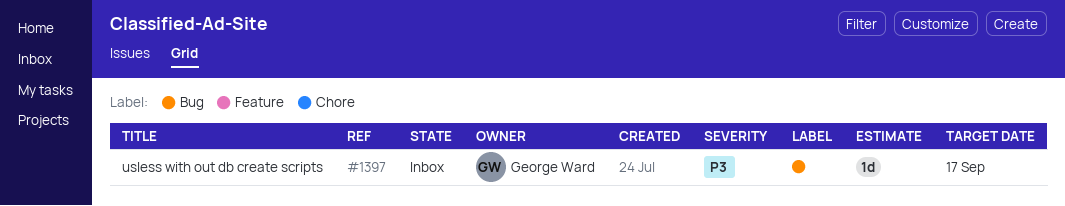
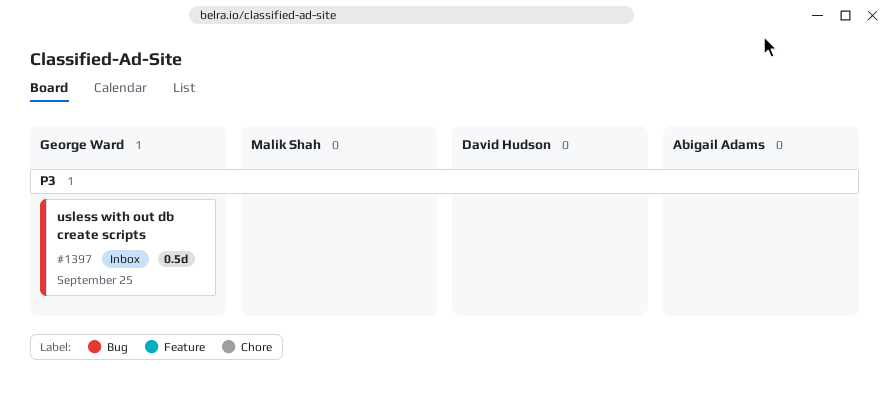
#1397, estimate: 1d -> 0.5d
#1397, due: Sep 17 -> Sep 25

